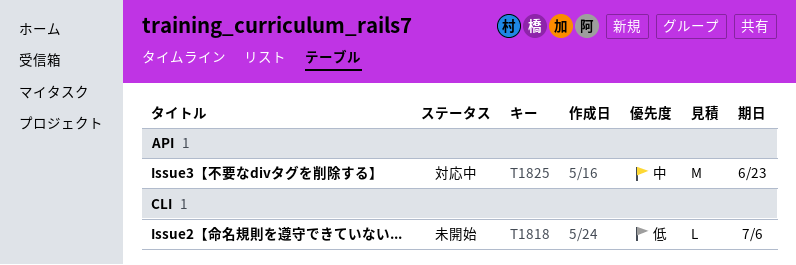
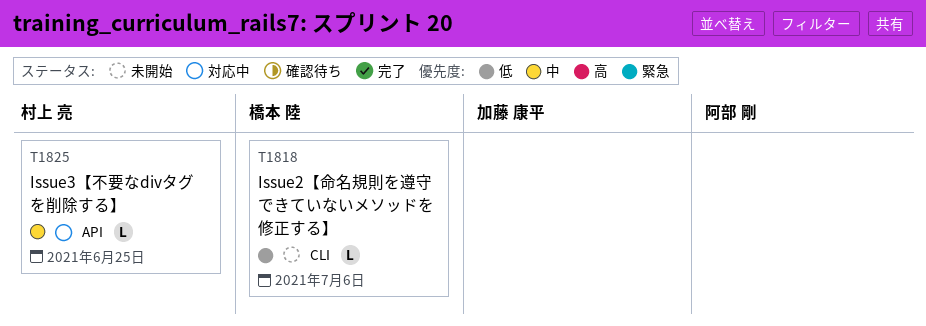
T1825, estimate: M -> L
T1825, due: Jun 23 -> Jun 25

